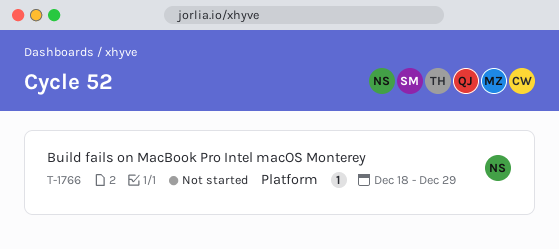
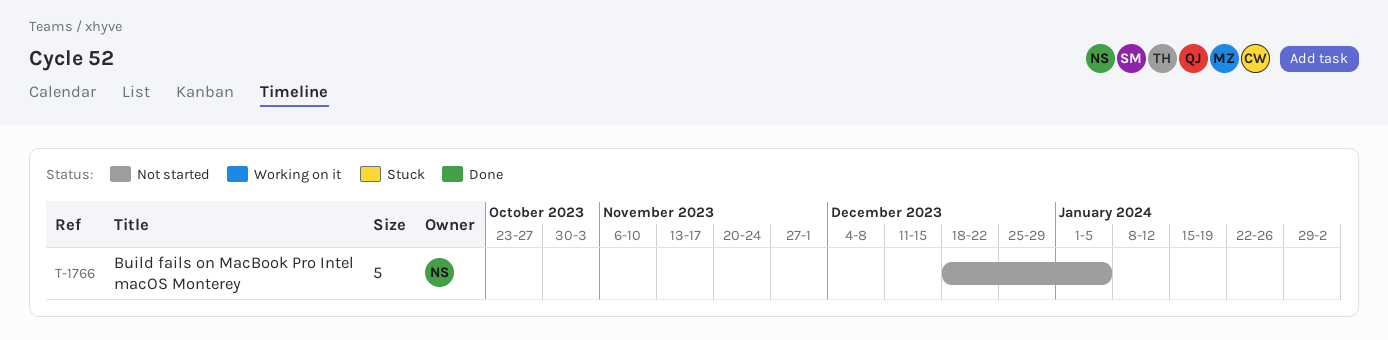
T-1766, estimate: 1 -> 5
T-1766, due: Dec 29 -> Jan 5

